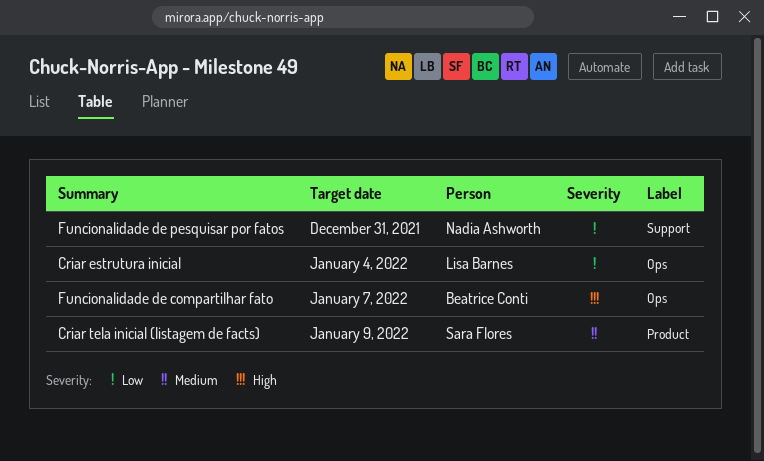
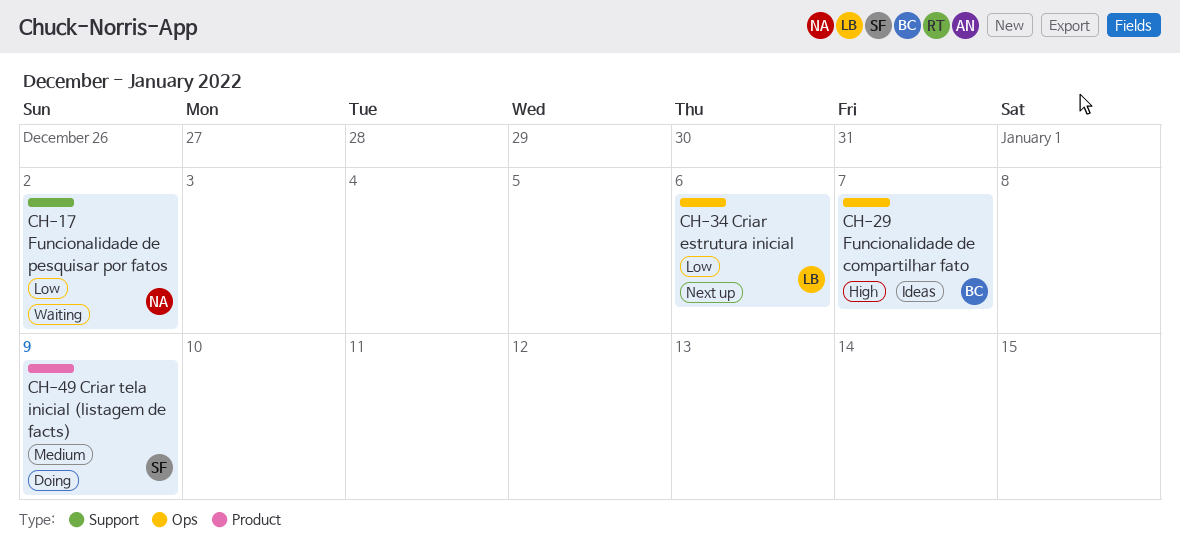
Criar estrutura inicial, due: Jan 4 -> Jan 6
Funcionalidade de pesquisar por fatos, due: Dec 31 -> Jan 2

